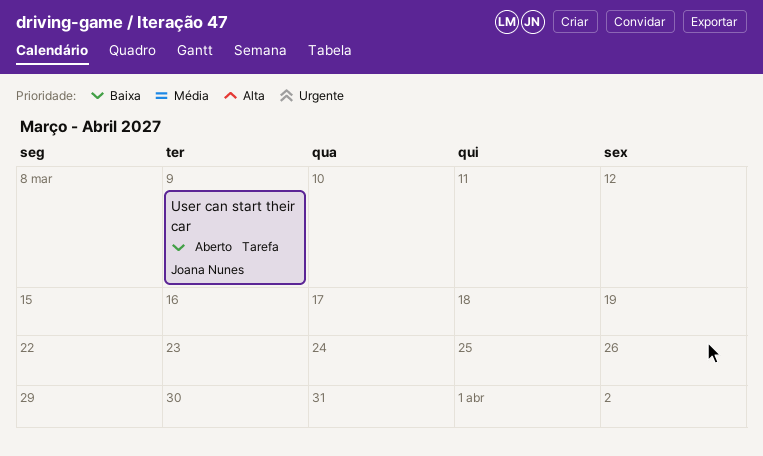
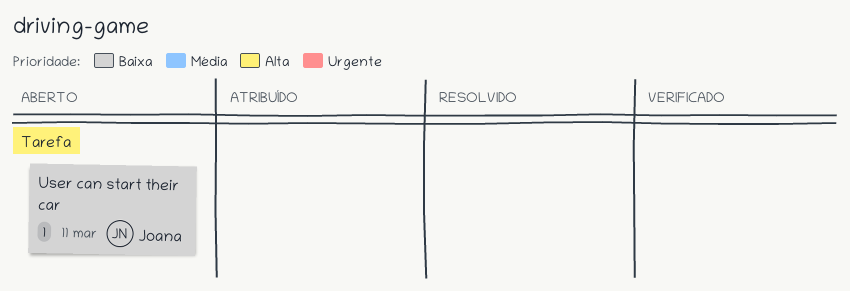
User can start their car, due: Mar 9 -> Mar 11

